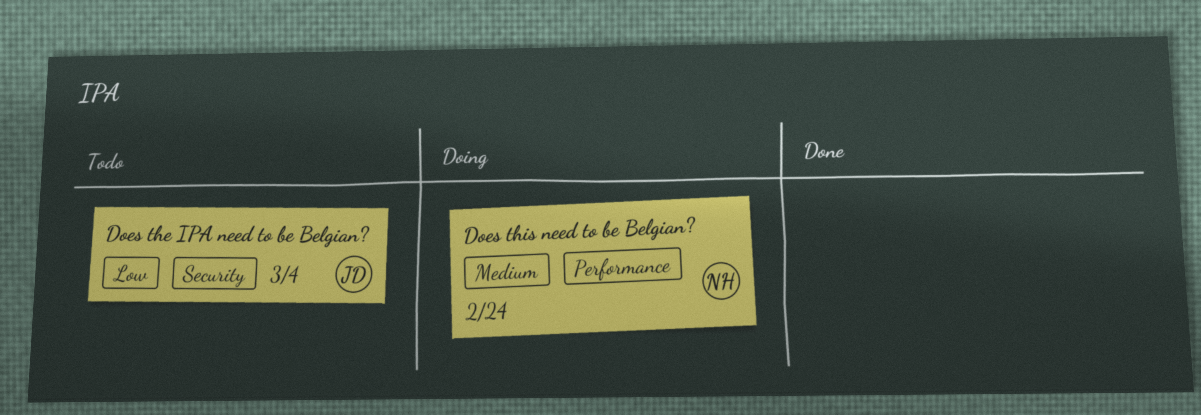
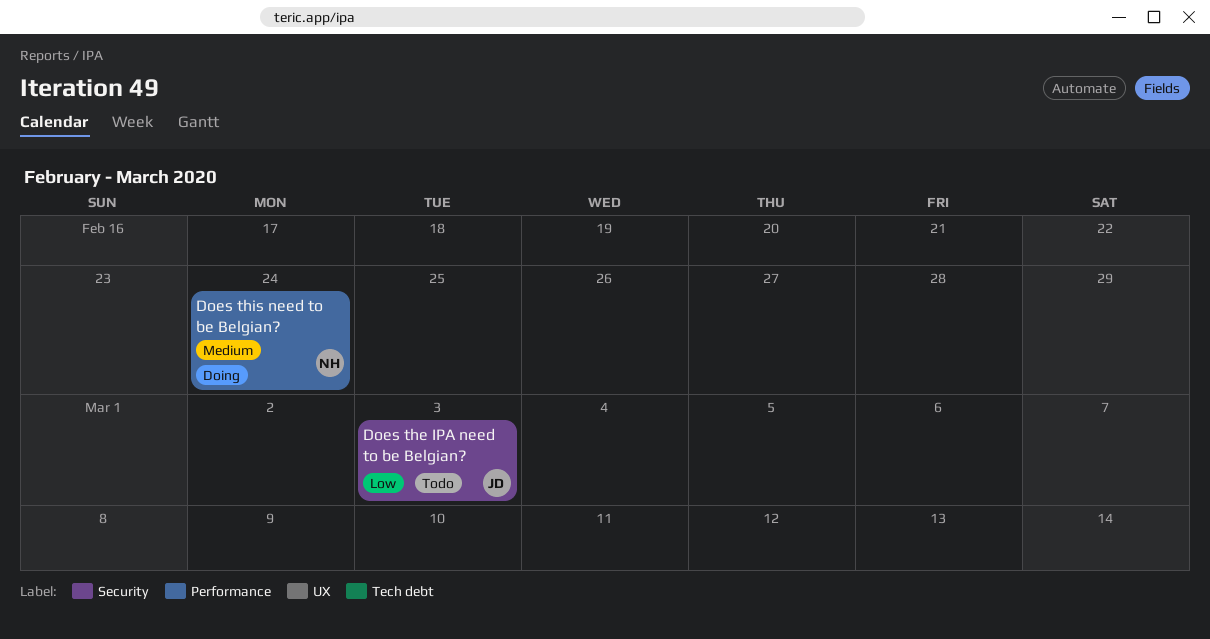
Does the IPA need to be Belgian?, due: Mar 4 -> Mar 3

